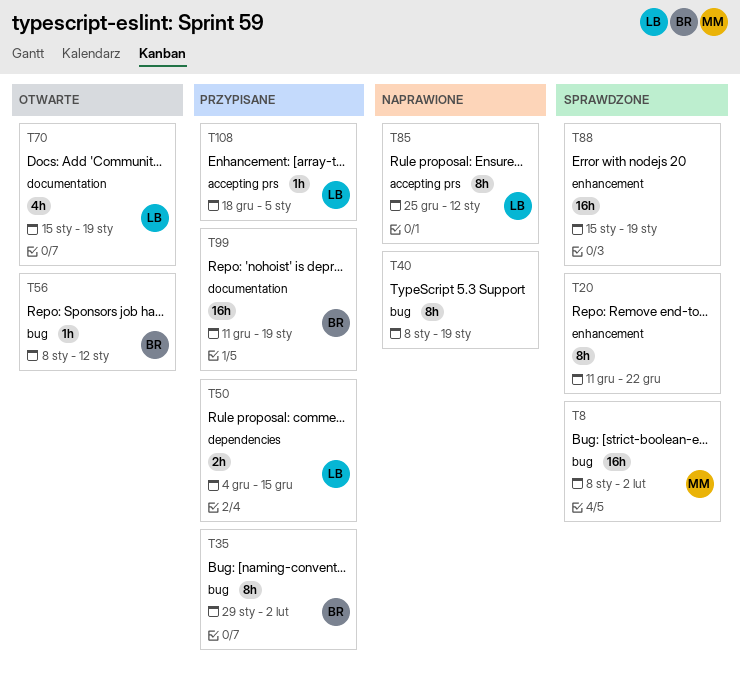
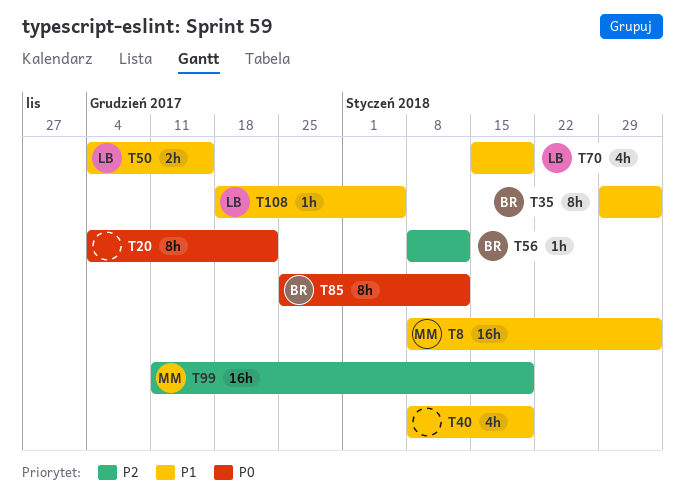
T20, start: Dec 11 -> Dec 4
T40, estimate: 8h -> 4h
T85, owner: LB -> BR
T88: present -> none
T99, owner: BR -> MM

